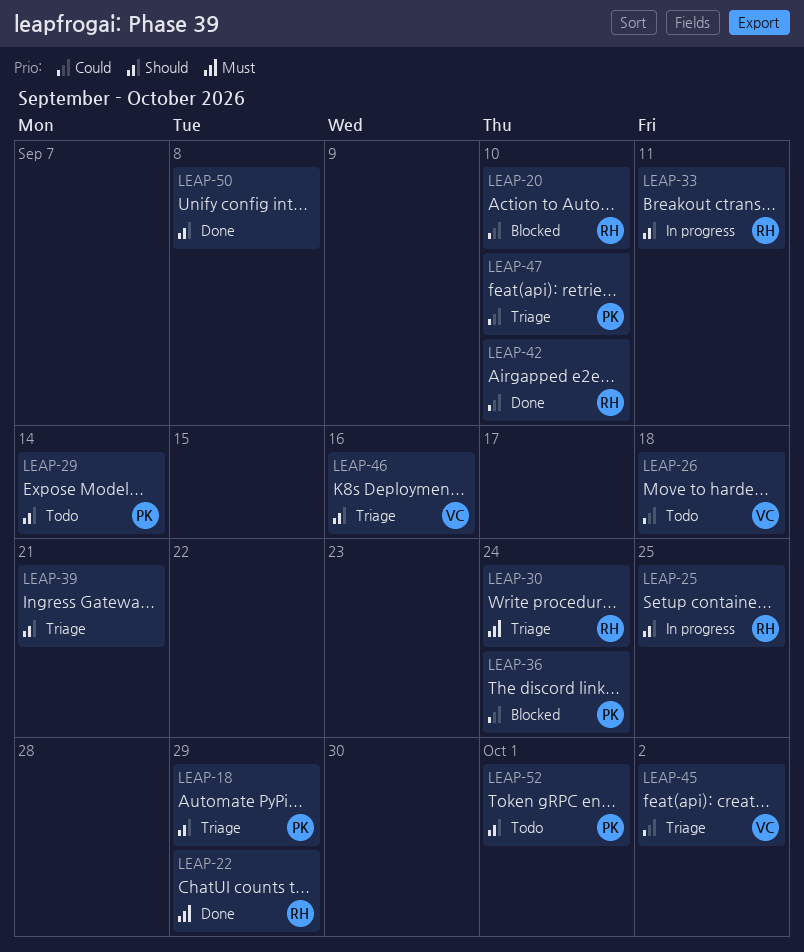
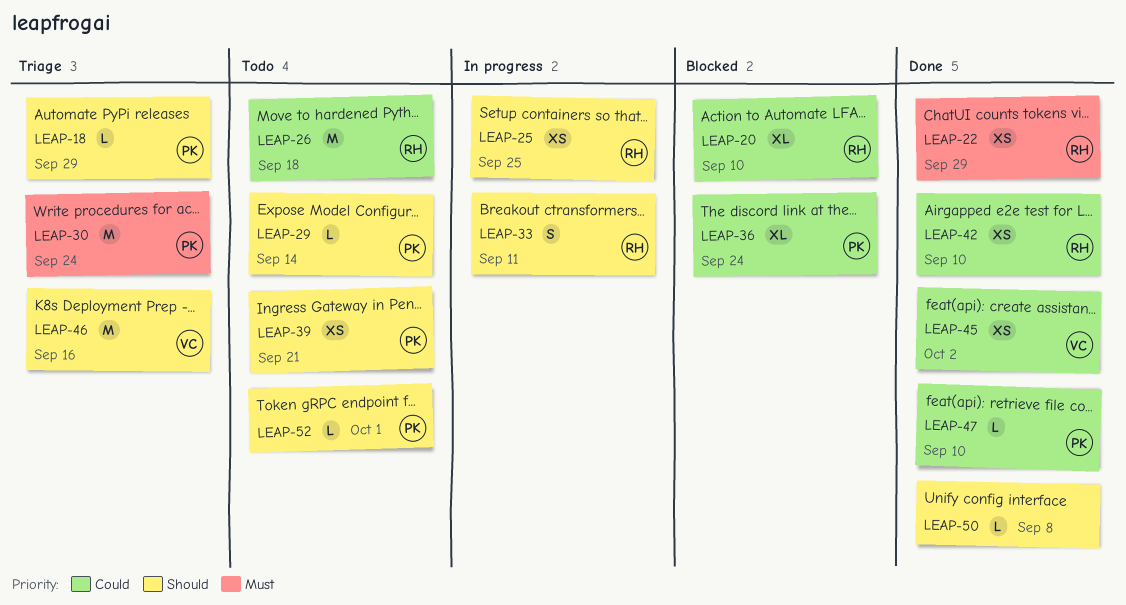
LEAP-26, owner: VC -> RH
LEAP-30, owner: RH -> PK
LEAP-39, status: Triage -> Todo
LEAP-39, owner: none -> PK
LEAP-45, status: Triage -> Done
LEAP-47, status: Triage -> Done

